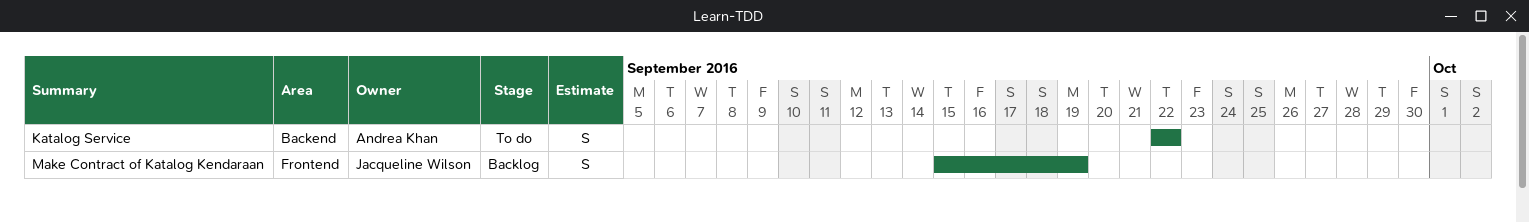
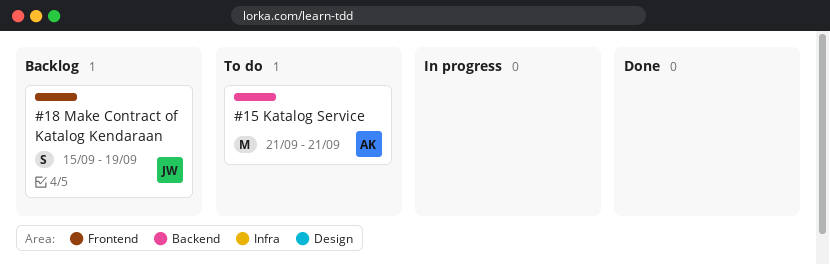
Katalog Service, estimate: S -> M
Katalog Service, start: Sep 22 -> Sep 21
Katalog Service, due: Sep 22 -> Sep 21

